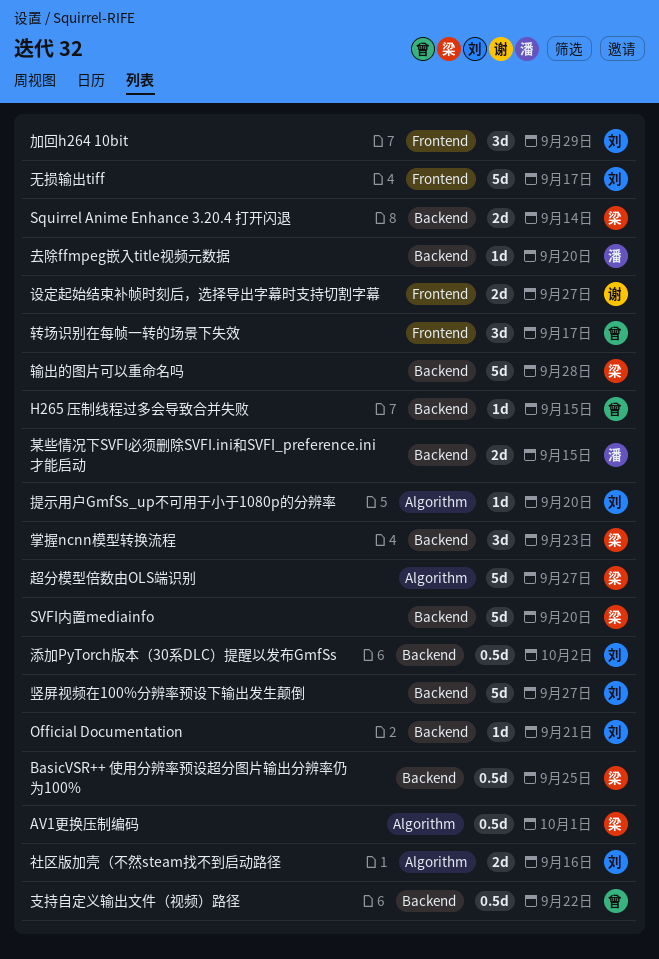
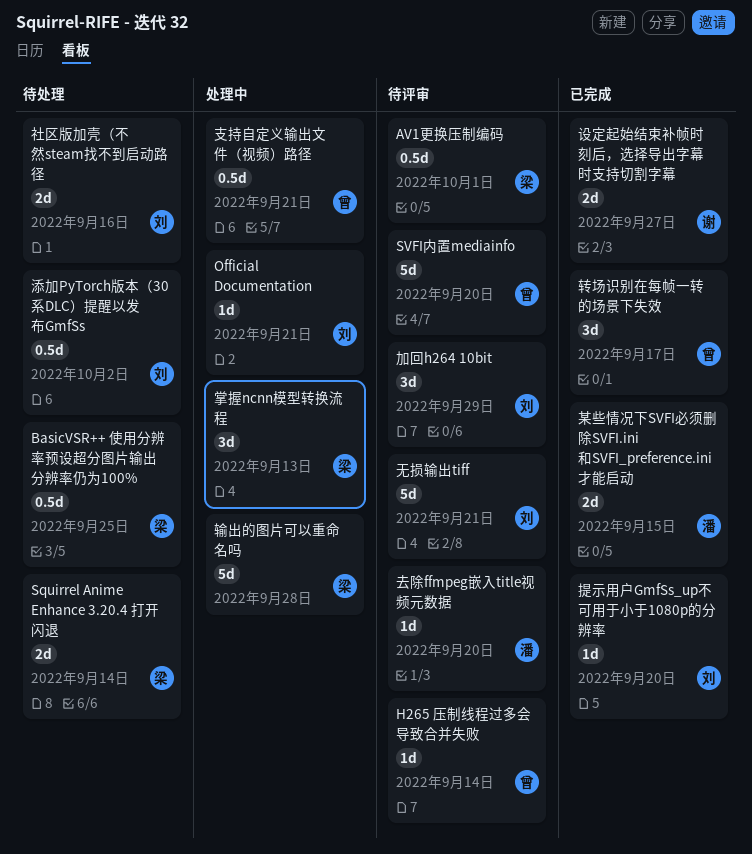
H265 压制线程过多会导致合并失败, due: Sep 15 -> Sep 14
SVFI内置mediainfo, owner: 梁 -> 曾
掌握ncnn模型转换流程, due: Sep 23 -> Sep 13
支持自定义输出文件（视频）路径, due: Sep 22 -> Sep 21
无损输出tiff, due: Sep 17 -> Sep 21
竖屏视频在100%分辨率预设下输出发生颠倒: present -> none
超分模型倍数由OLS端识别: present -> none

